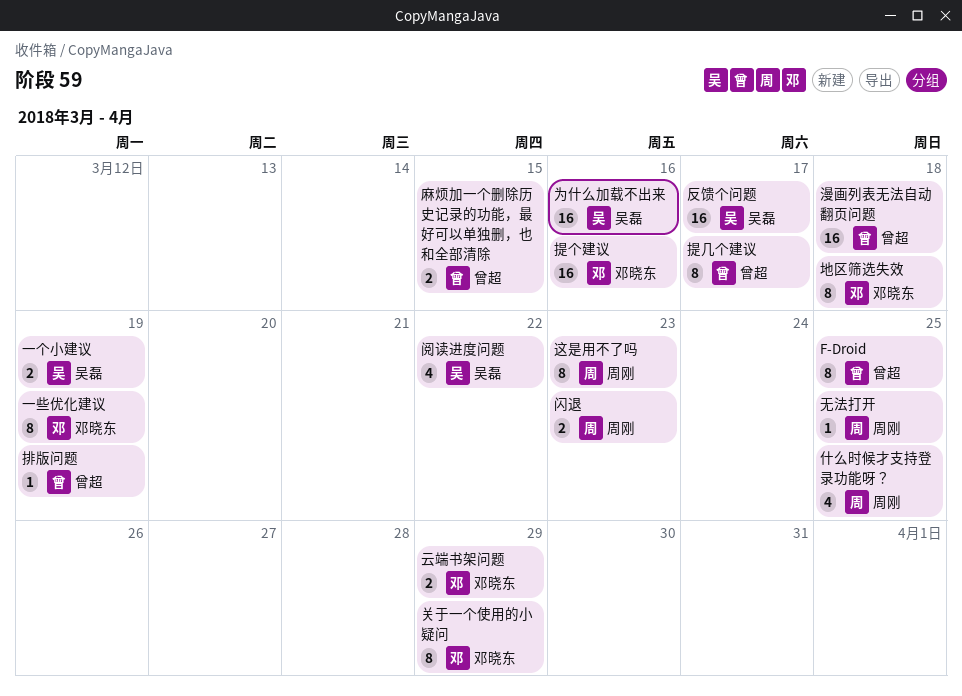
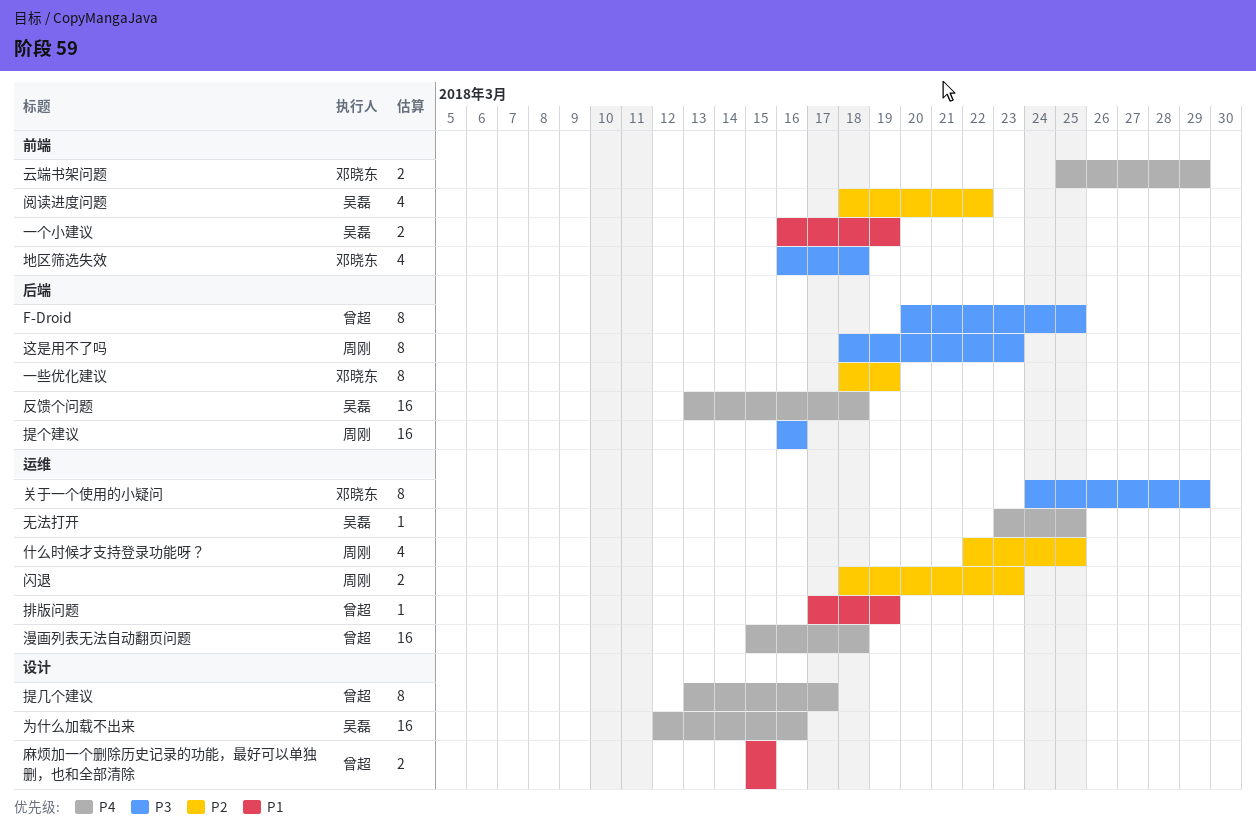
反馈个问题, due: Mar 17 -> Mar 18
地区筛选失效, estimate: 8 -> 4
提个建议, owner: 邓晓东 -> 周刚
无法打开, owner: 周刚 -> 吴磊

